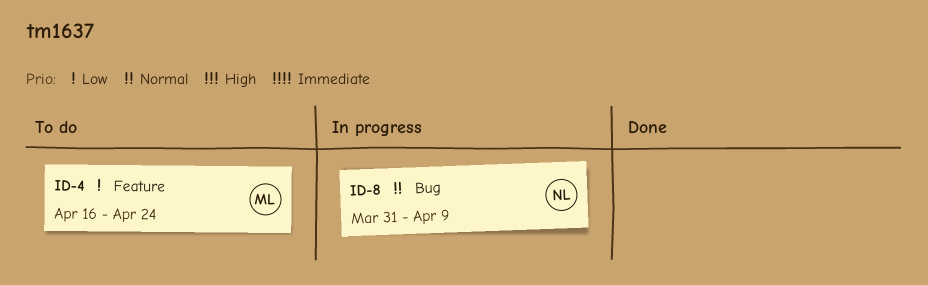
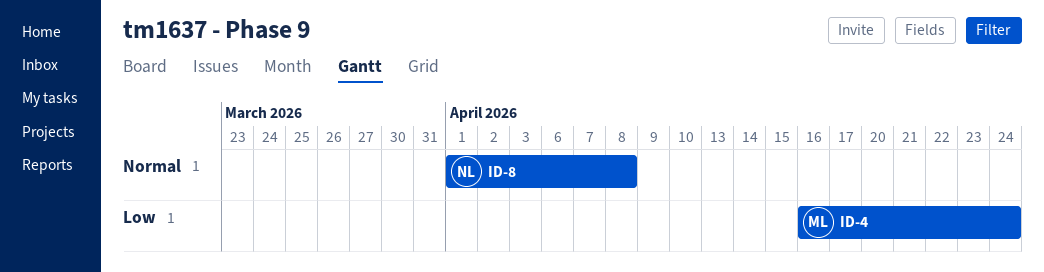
ID-8, start: Mar 31 -> Apr 1
ID-8, due: Apr 9 -> Apr 8

